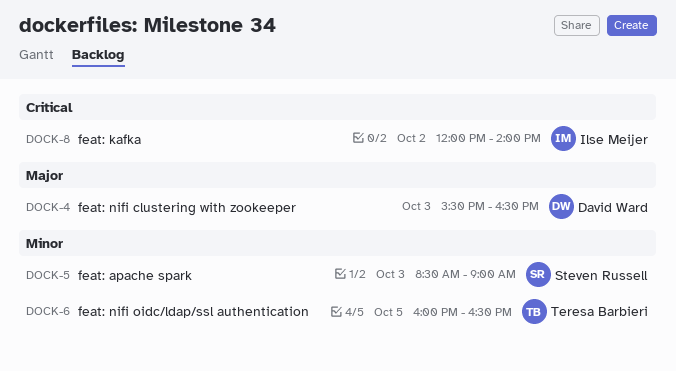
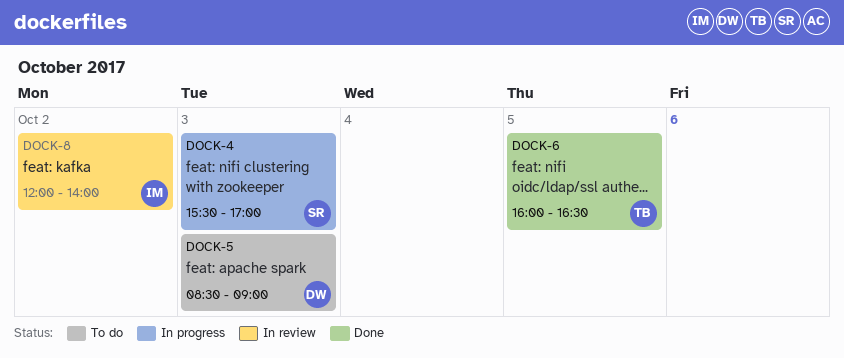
DOCK-4, owner: David Ward -> Steven Russell
DOCK-4, ends: 16:30 -> 17:00
DOCK-5, owner: Steven Russell -> David Ward

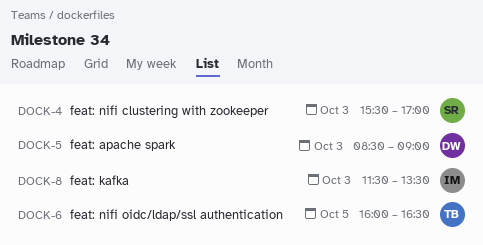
DOCK-8, day: Oct 2 -> Oct 3
DOCK-8, begins: 12:00 -> 11:30
DOCK-8, ends: 14:00 -> 13:30

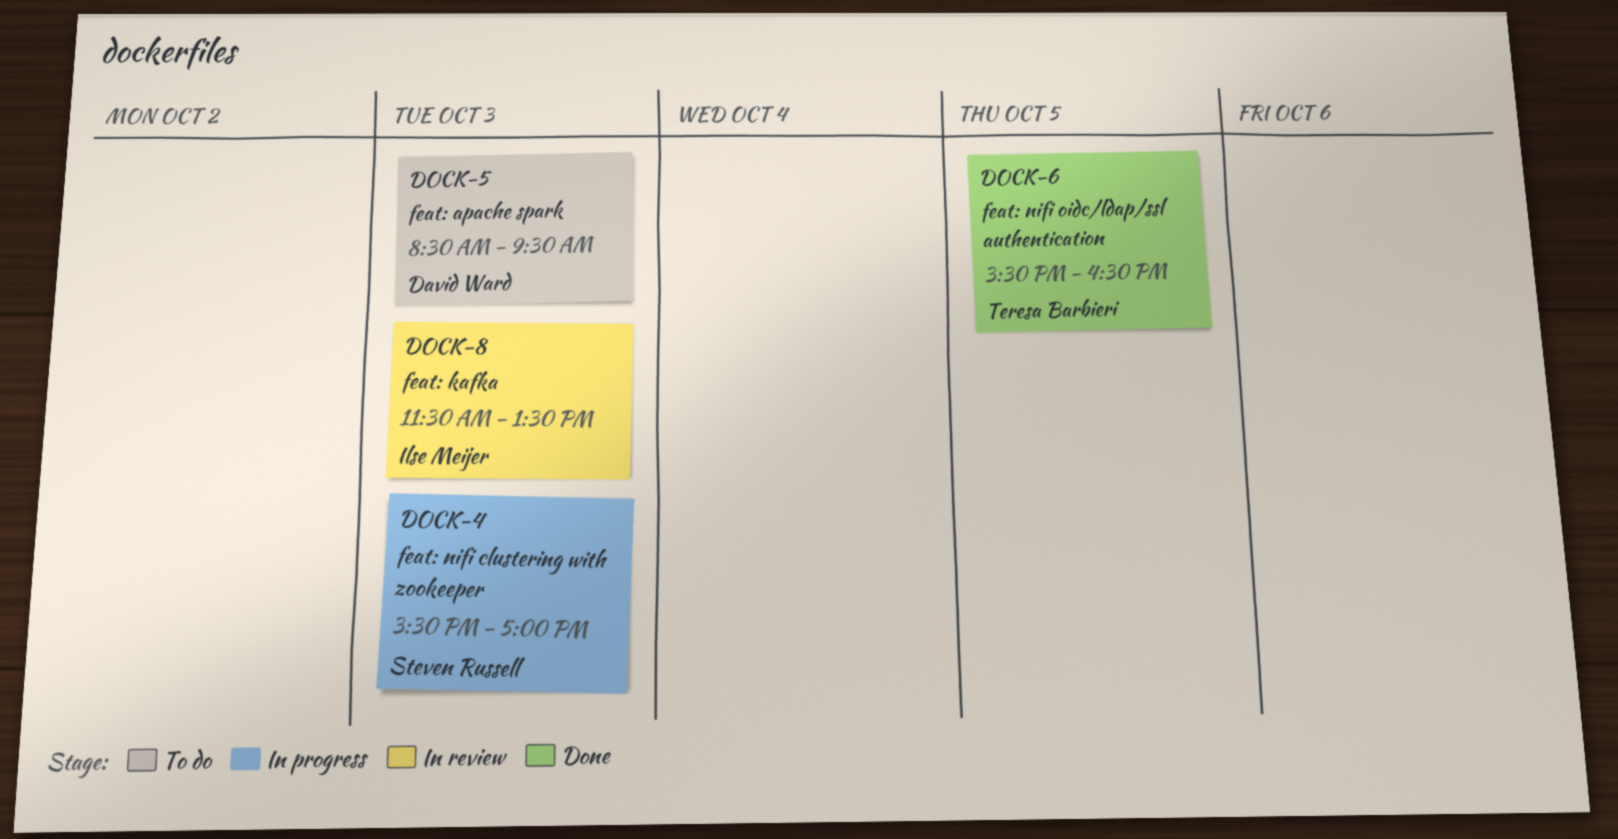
DOCK-5, ends: 09:00 -> 09:30
DOCK-6, begins: 16:00 -> 15:30

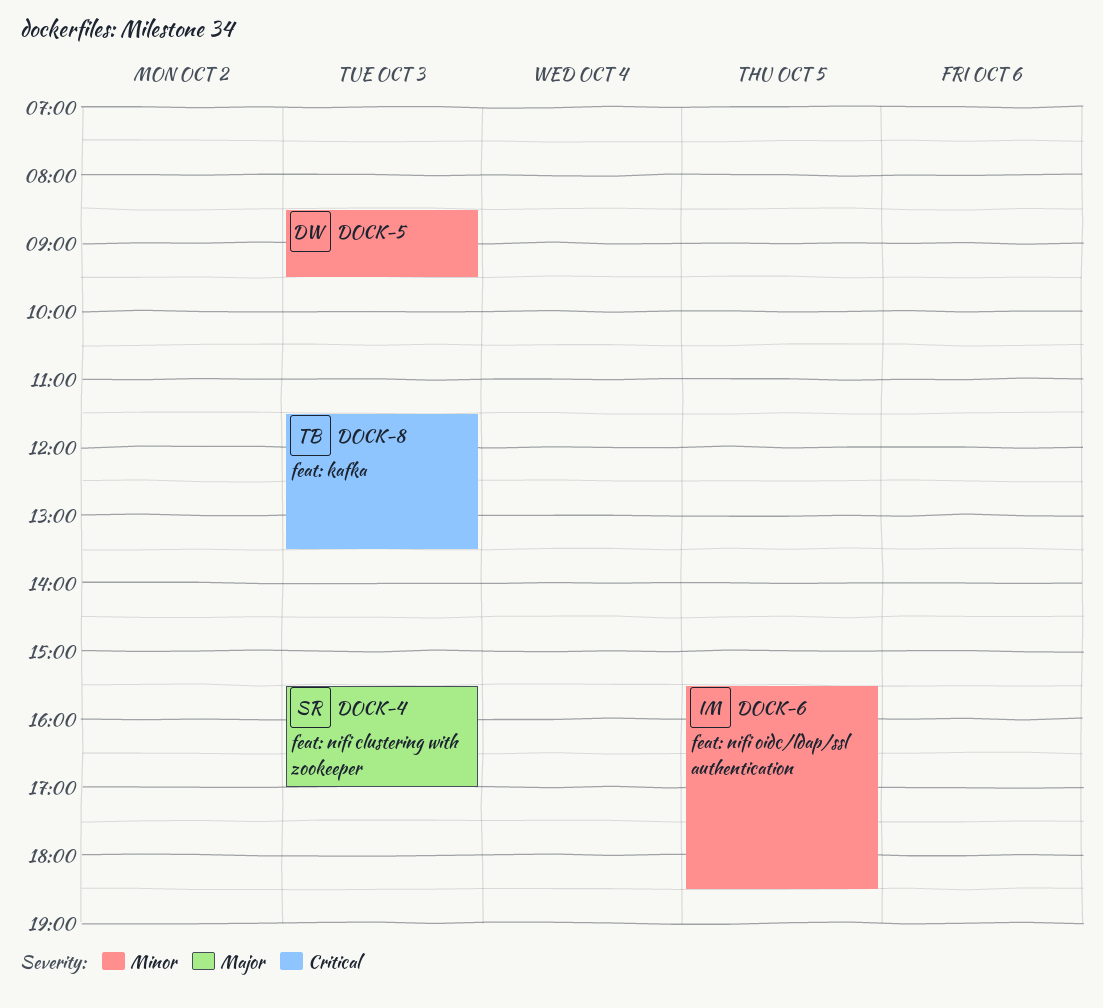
DOCK-6, owner: Teresa Barbieri -> Ilse Meijer
DOCK-6, ends: 16:30 -> 18:30
DOCK-8, owner: Ilse Meijer -> Teresa Barbieri

